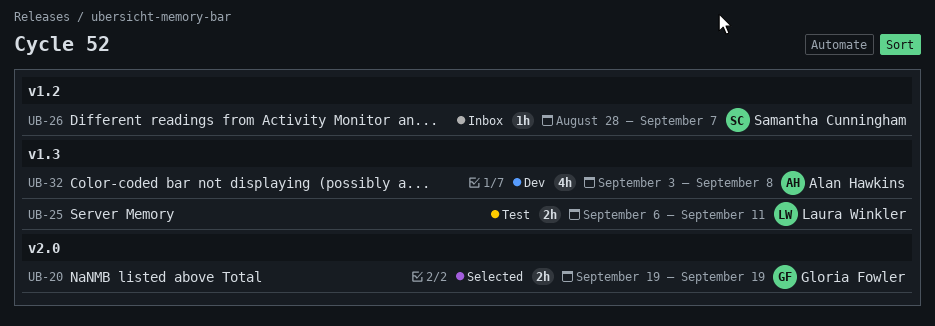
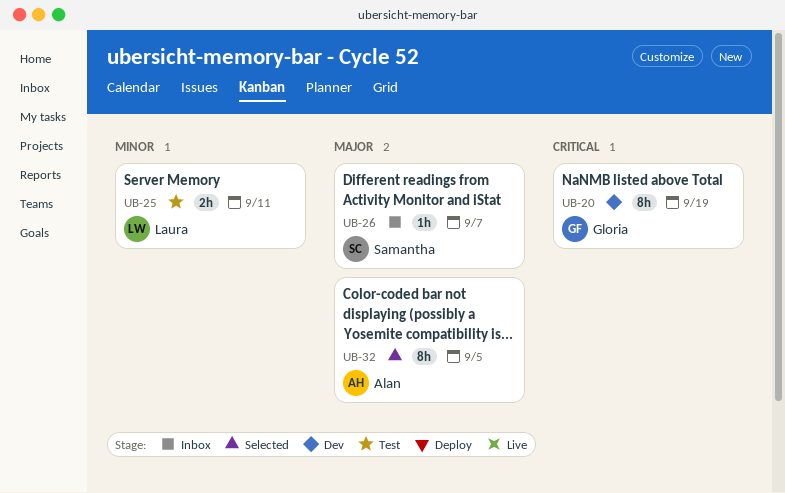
UB-20, status: Selected -> Dev
UB-20, estimate: 2h -> 8h
UB-32, status: Dev -> Selected
UB-32, estimate: 4h -> 8h
UB-32, due: Sep 8 -> Sep 5

